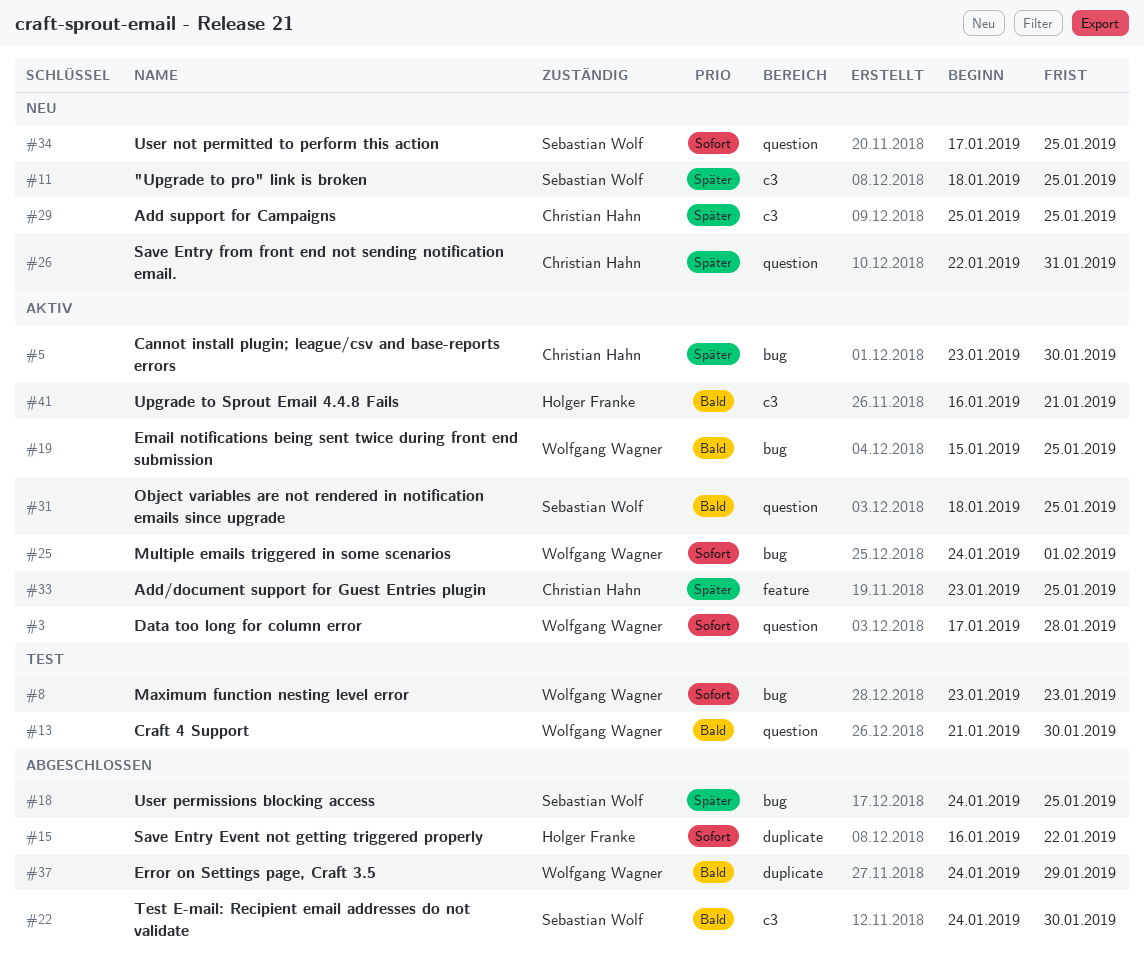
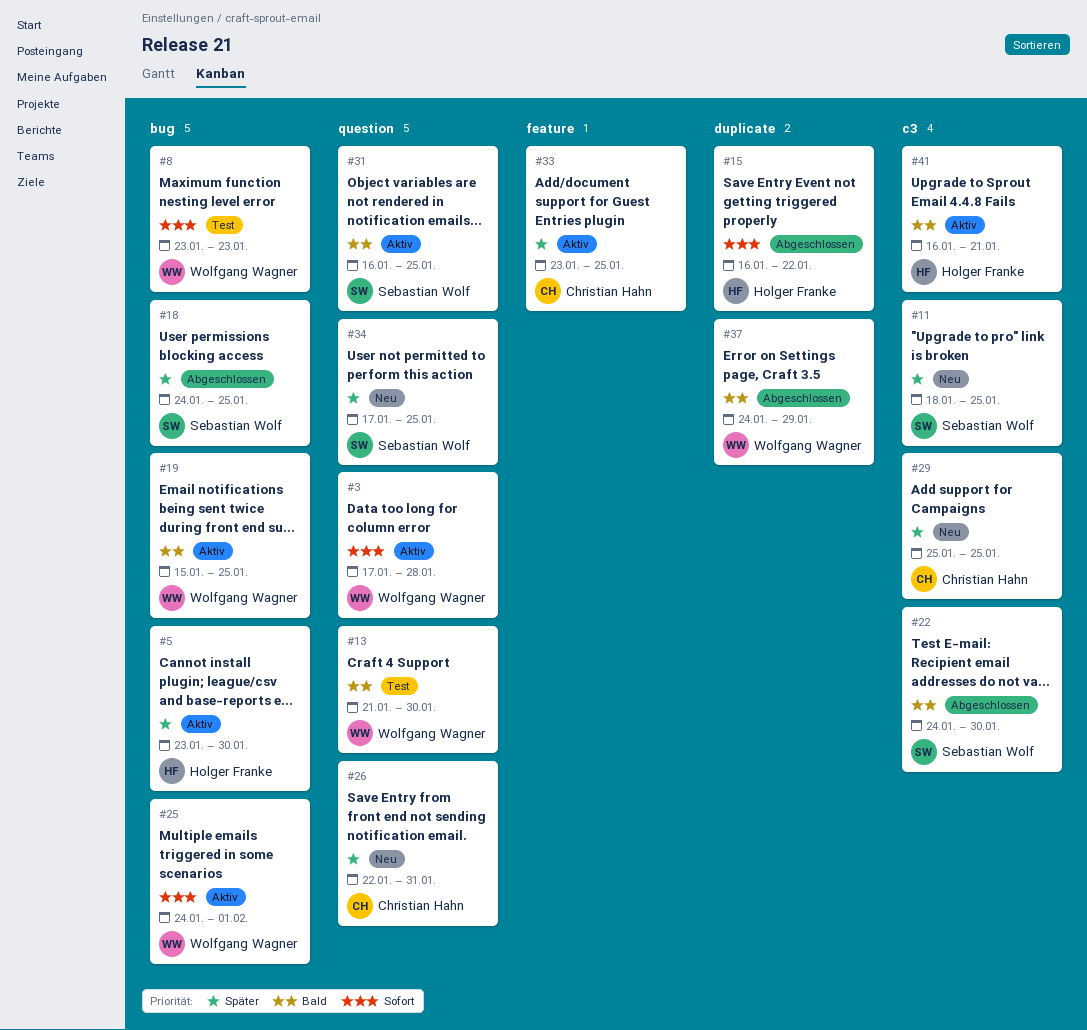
#5, owner: Christian Hahn -> Holger Franke
#31, start: Jan 18 -> Jan 16
#34, priority: Sofort -> Später

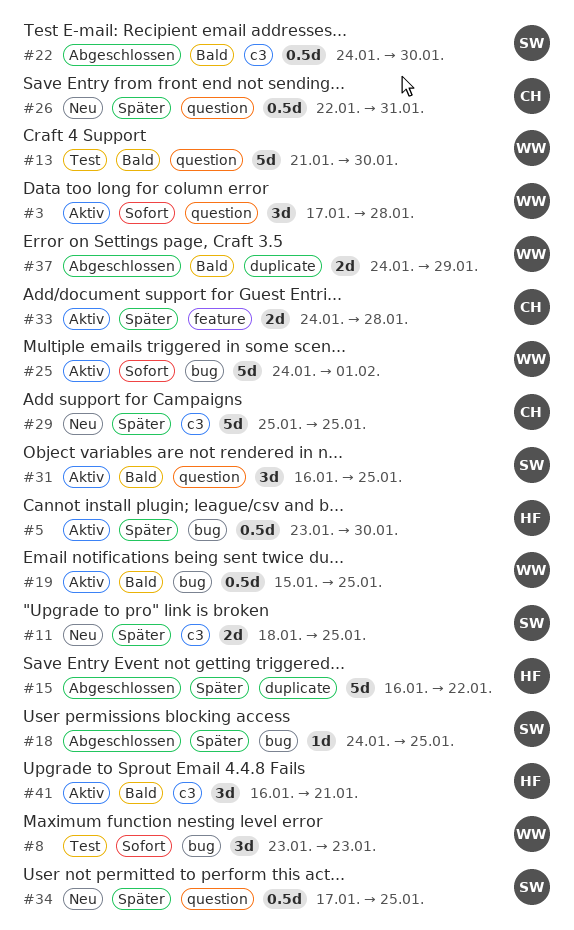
#15, priority: Sofort -> Später
#33, start: Jan 23 -> Jan 24
#33, due: Jan 25 -> Jan 28

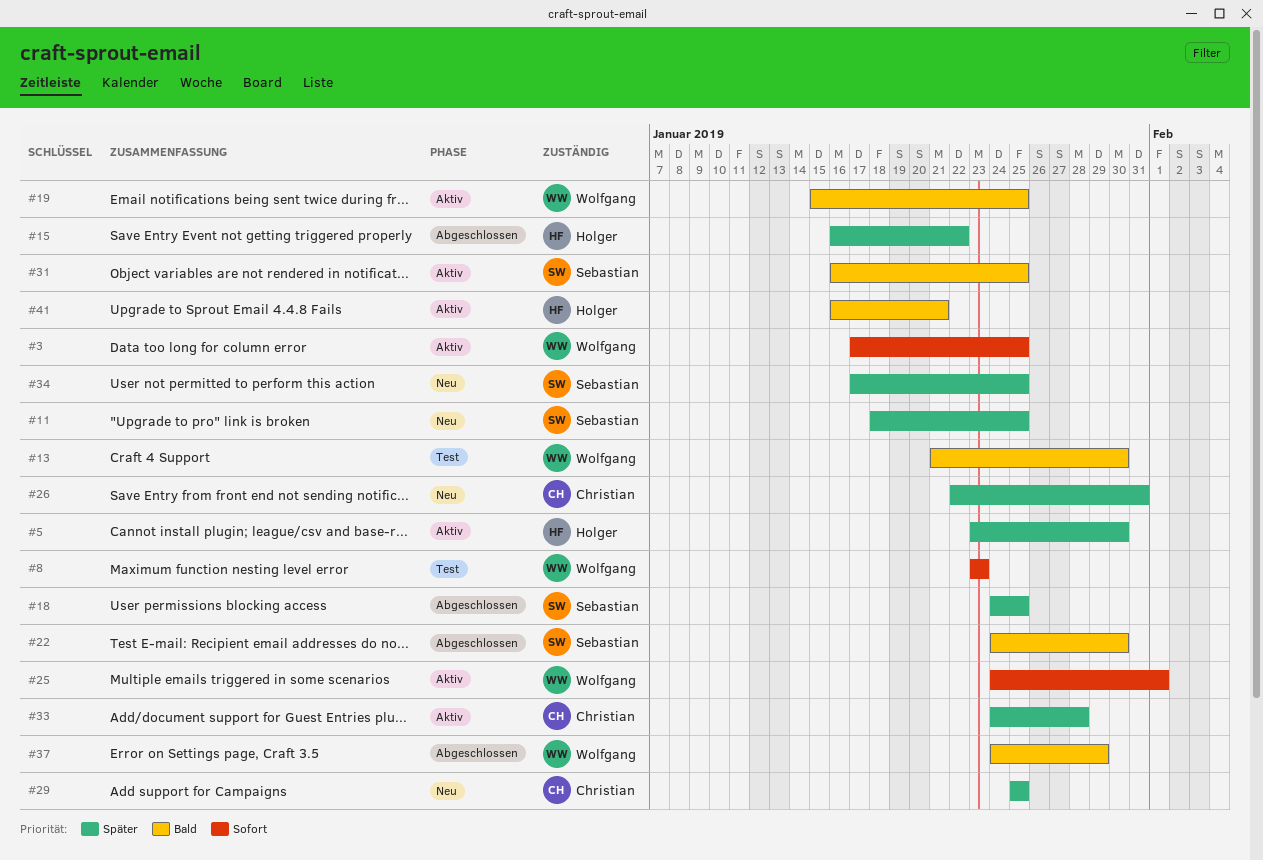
#3, due: Jan 28 -> Jan 25

